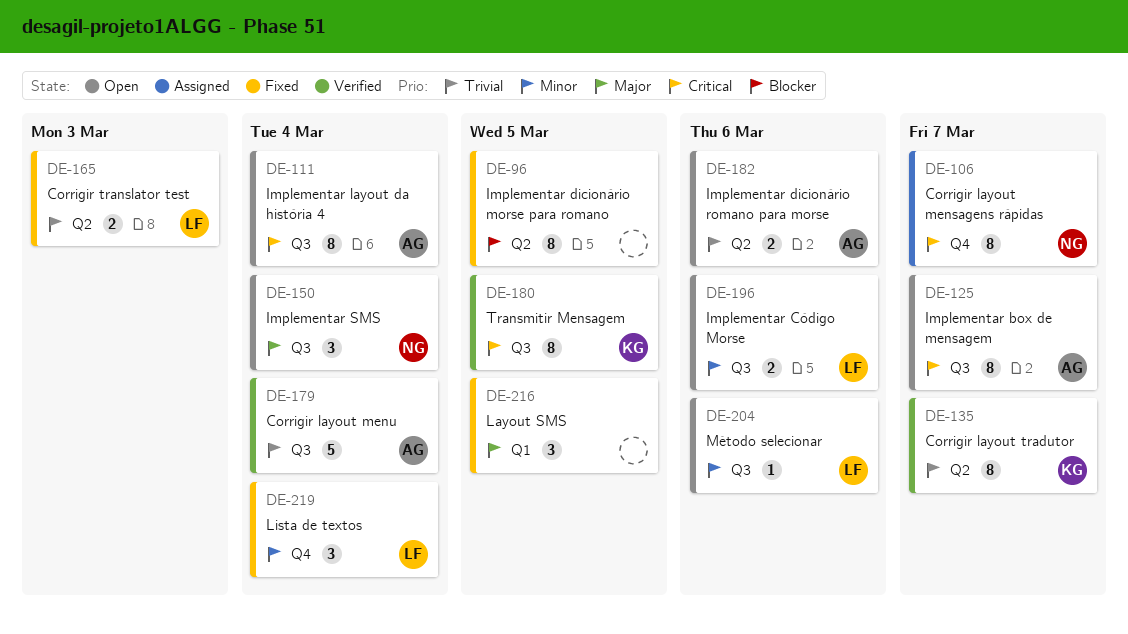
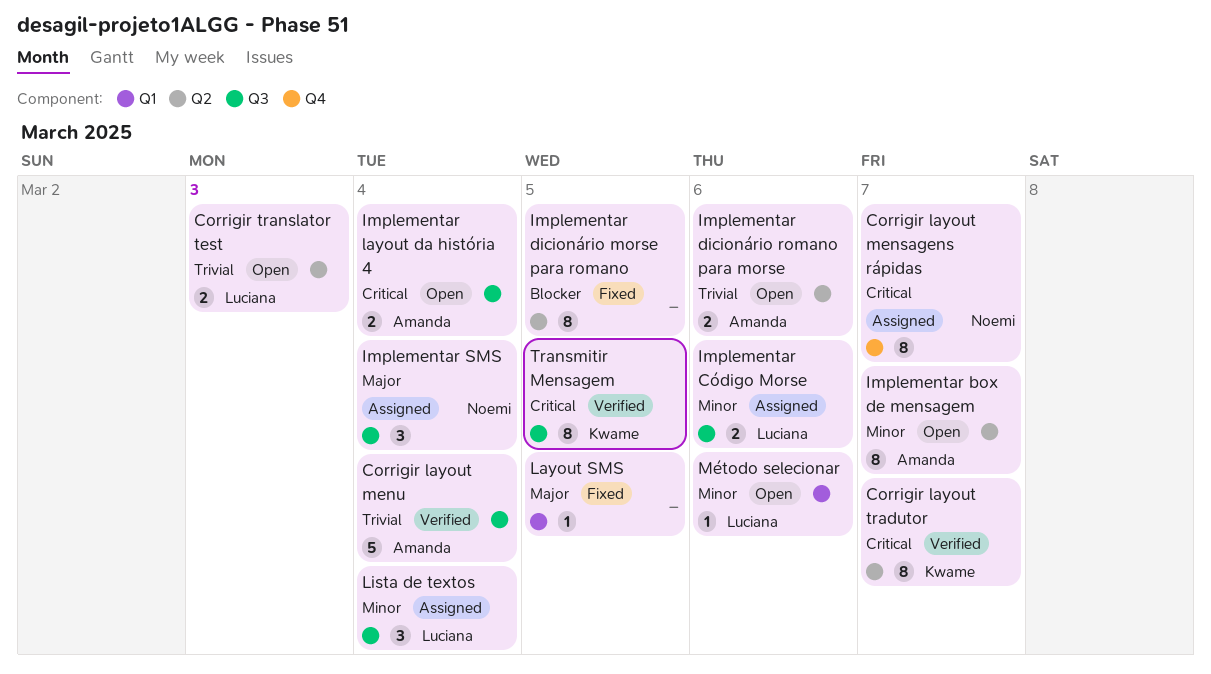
Corrigir layout tradutor, priority: Trivial -> Critical
Corrigir translator test, status: Fixed -> Open
Implementar box de mensagem, priority: Critical -> Minor
Implementar box de mensagem, label: Q3 -> Q2
Implementar Código Morse, status: Open -> Assigned
Implementar layout da história 4, estimate: 8 -> 2
Implementar SMS, status: Open -> Assigned
Layout SMS, estimate: 3 -> 1
Lista de textos, status: Fixed -> Assigned
Lista de textos, label: Q4 -> Q3
Método selecionar, label: Q3 -> Q1

